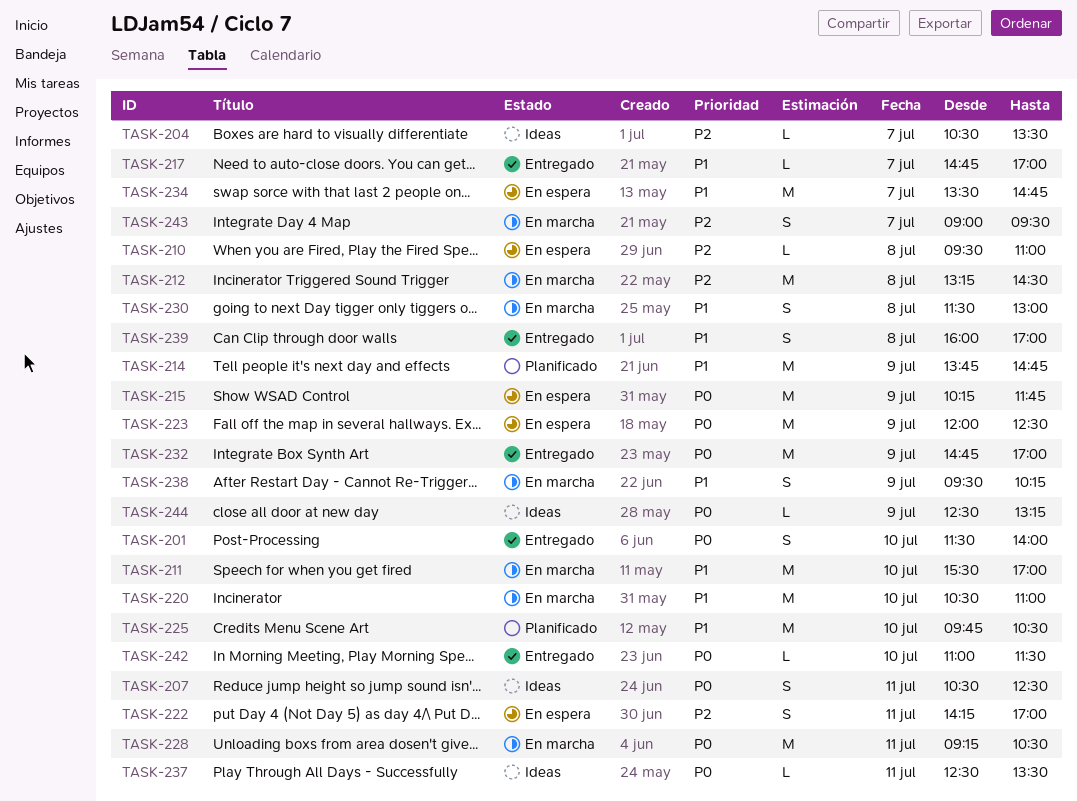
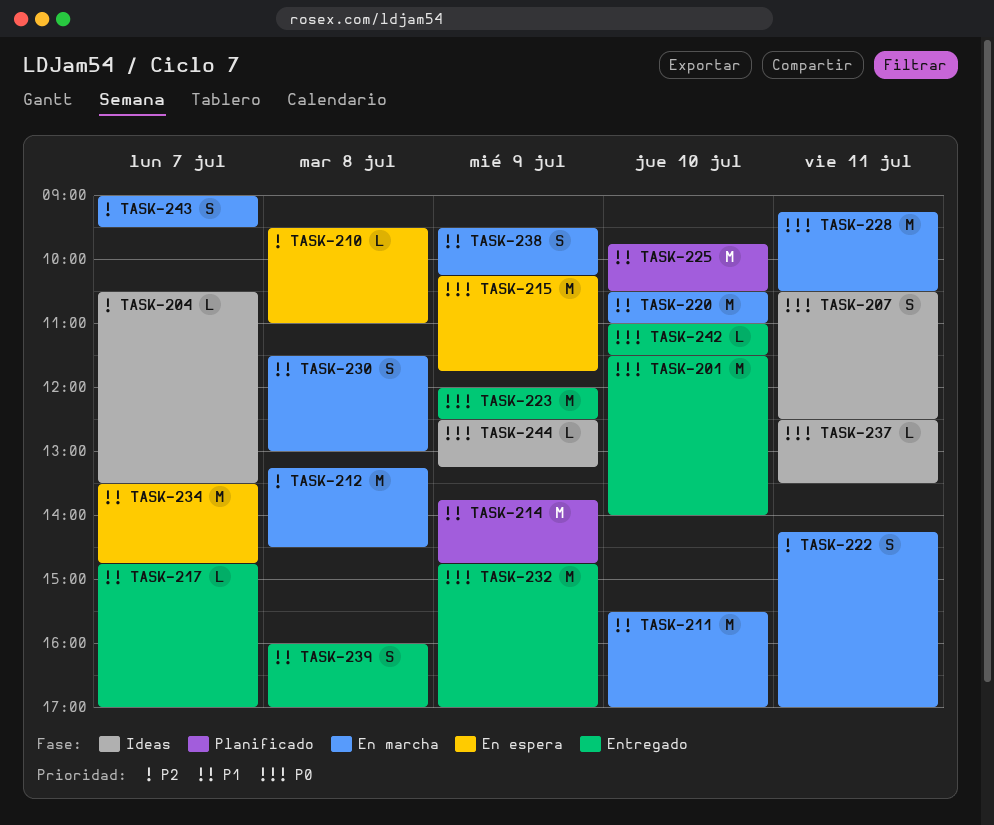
TASK-201, estimate: S -> M
TASK-222, status: En espera -> En marcha
TASK-223, status: En espera -> Entregado

